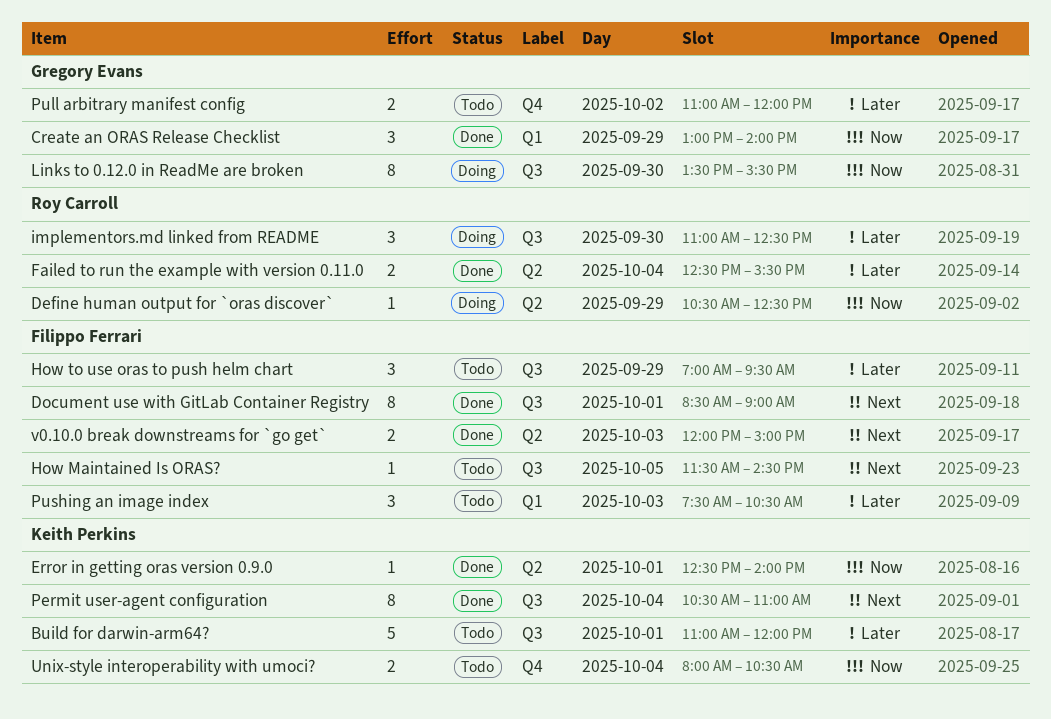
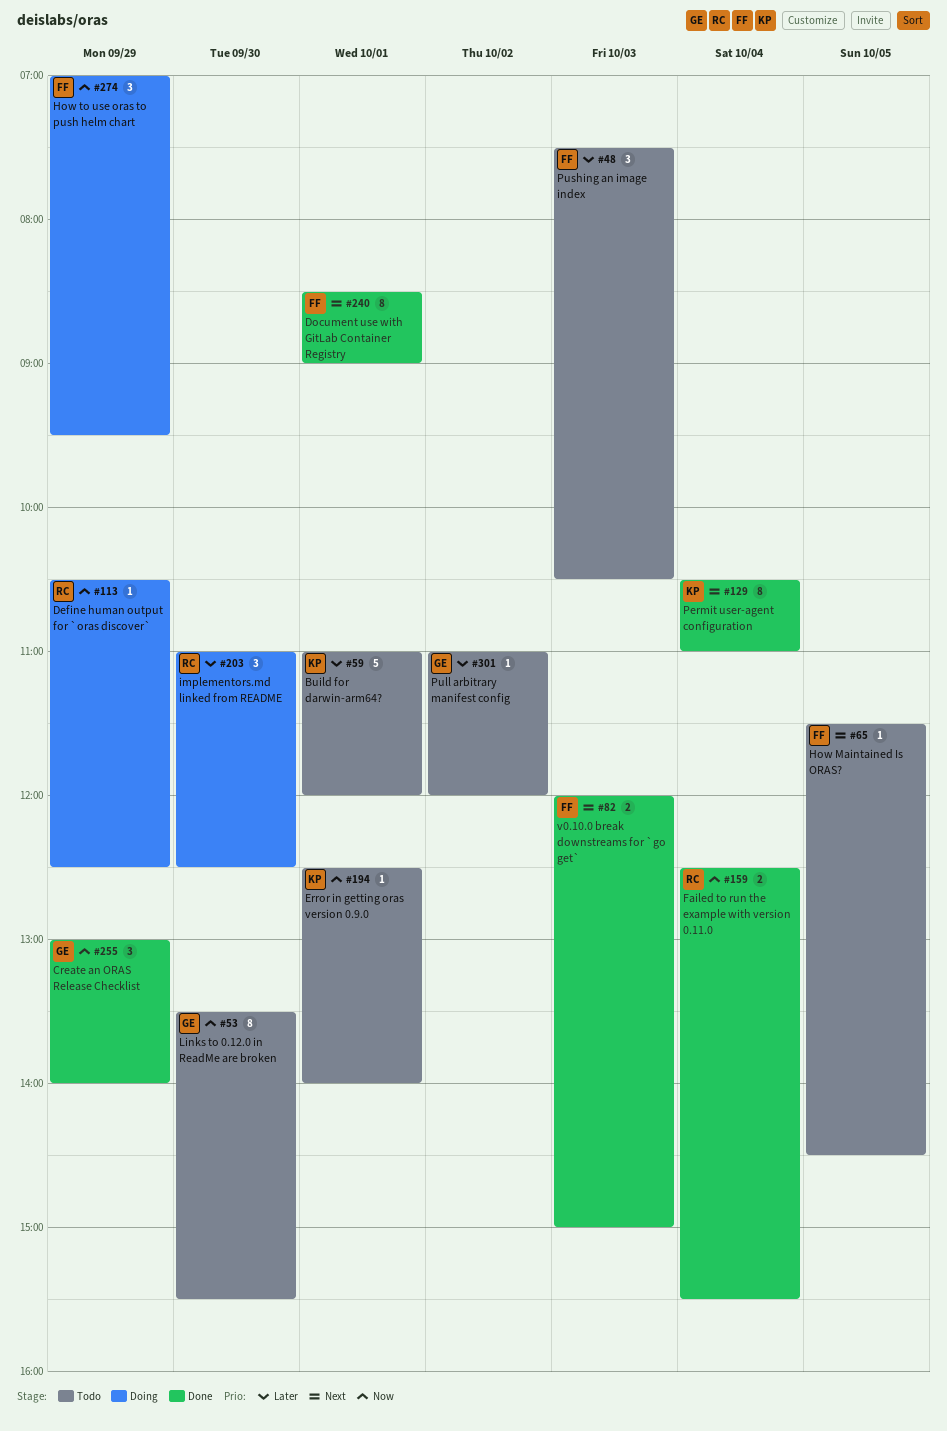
Error in getting oras version 0.9.0, status: Done -> Todo
Failed to run the example with version 0.11.0, priority: Later -> Now
How to use oras to push helm chart, status: Todo -> Doing
How to use oras to push helm chart, priority: Later -> Now
Links to 0.12.0 in ReadMe are broken, status: Doing -> Todo
Pull arbitrary manifest config, estimate: 2 -> 1
Unix-style interoperability with umoci?: present -> none

